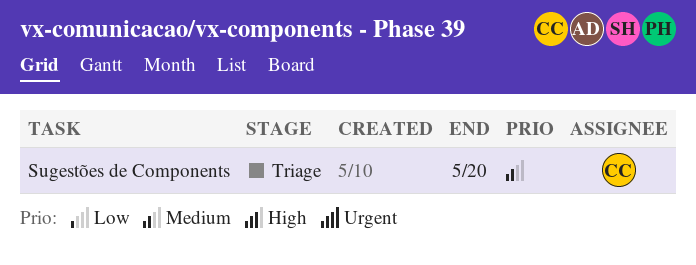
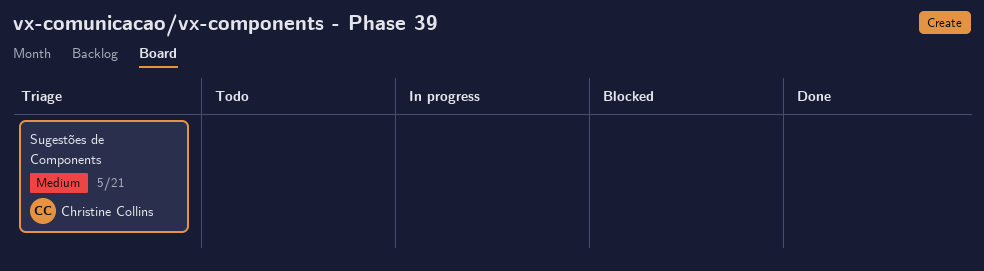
Sugestões de Components, due: May 20 -> May 21

